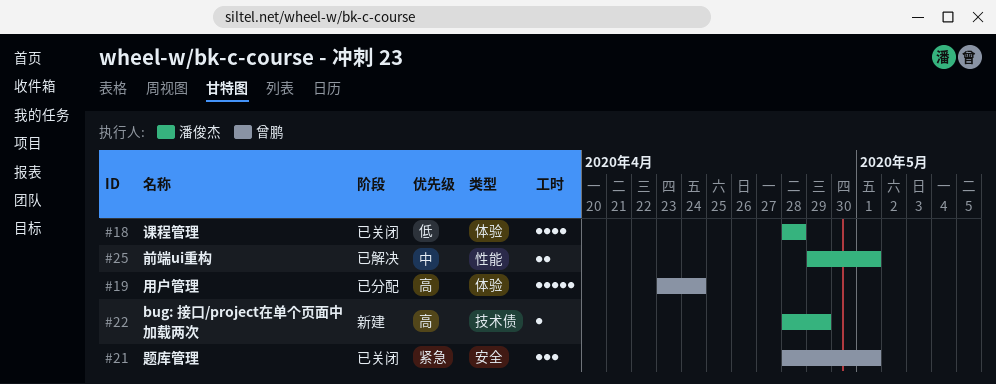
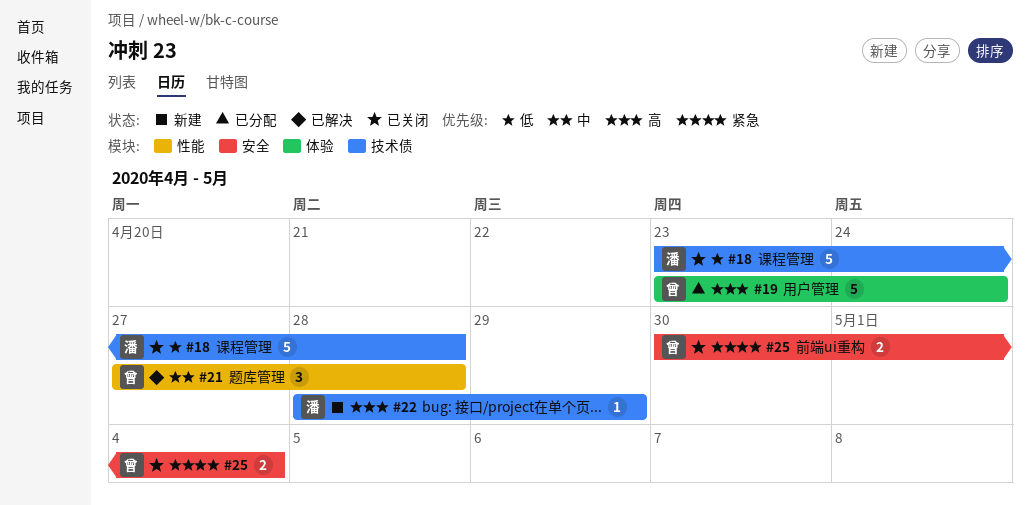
#18, label: 体验 -> 技术债
#18, estimate: 4 -> 5
#18, start: Apr 28 -> Apr 23
#21, status: 已关闭 -> 已解决
#21, priority: 紧急 -> 中
#21, label: 安全 -> 性能
#21, start: Apr 28 -> Apr 27
#21, due: May 1 -> Apr 28
#25, status: 已解决 -> 已关闭
#25, owner: 潘俊杰 -> 曾鹏
#25, priority: 中 -> 紧急
#25, label: 性能 -> 安全
#25, start: Apr 29 -> Apr 30
#25, due: May 1 -> May 4

